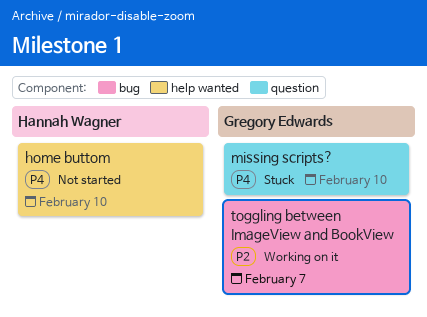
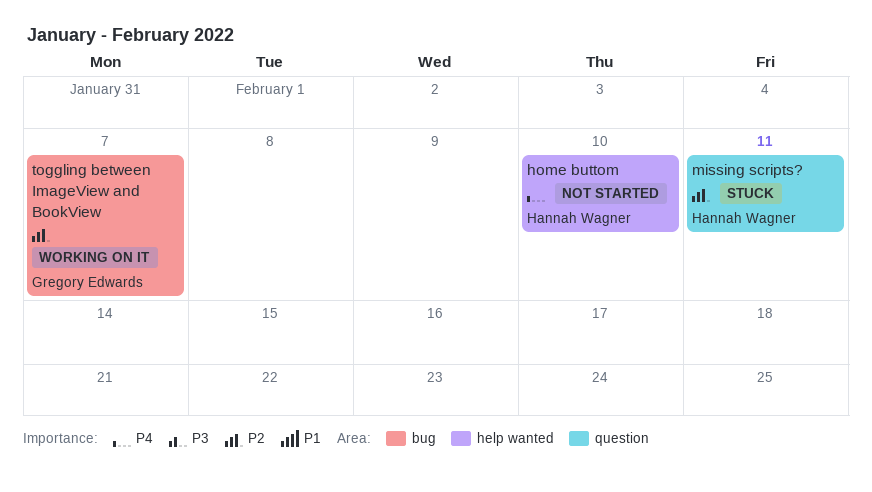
missing scripts?, owner: Gregory Edwards -> Hannah Wagner
missing scripts?, priority: P4 -> P2
missing scripts?, due: Feb 10 -> Feb 11

